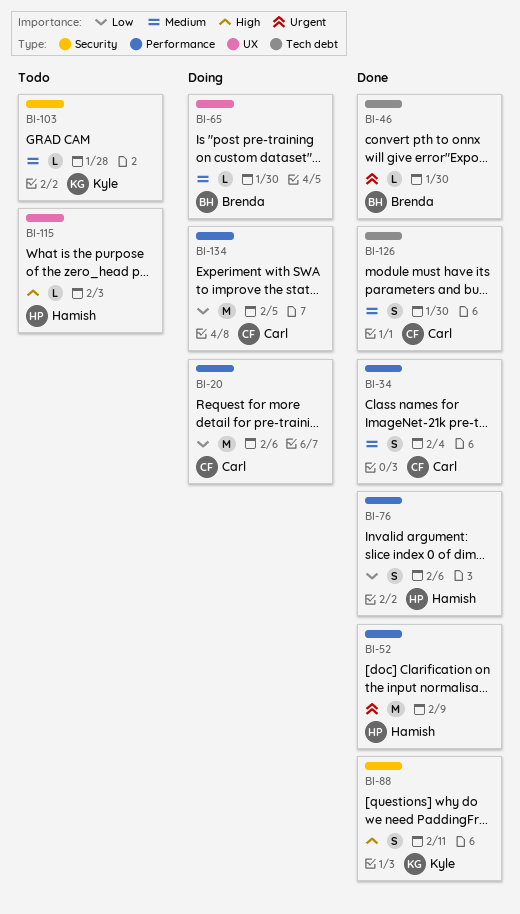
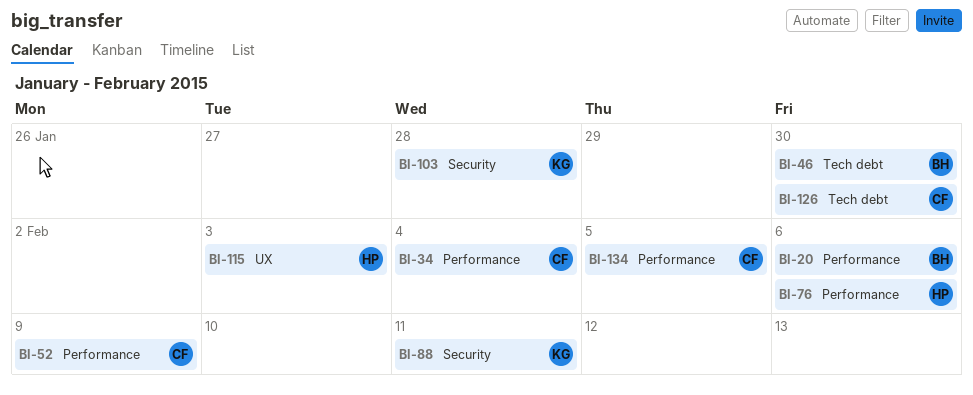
BI-20, owner: Carl -> Brenda
BI-52, owner: Hamish -> Carl
BI-65: present -> none

